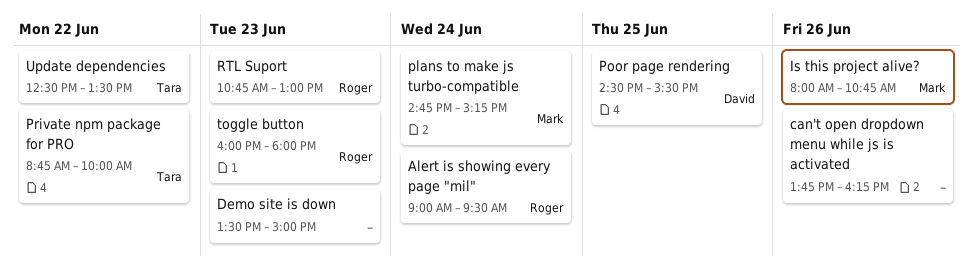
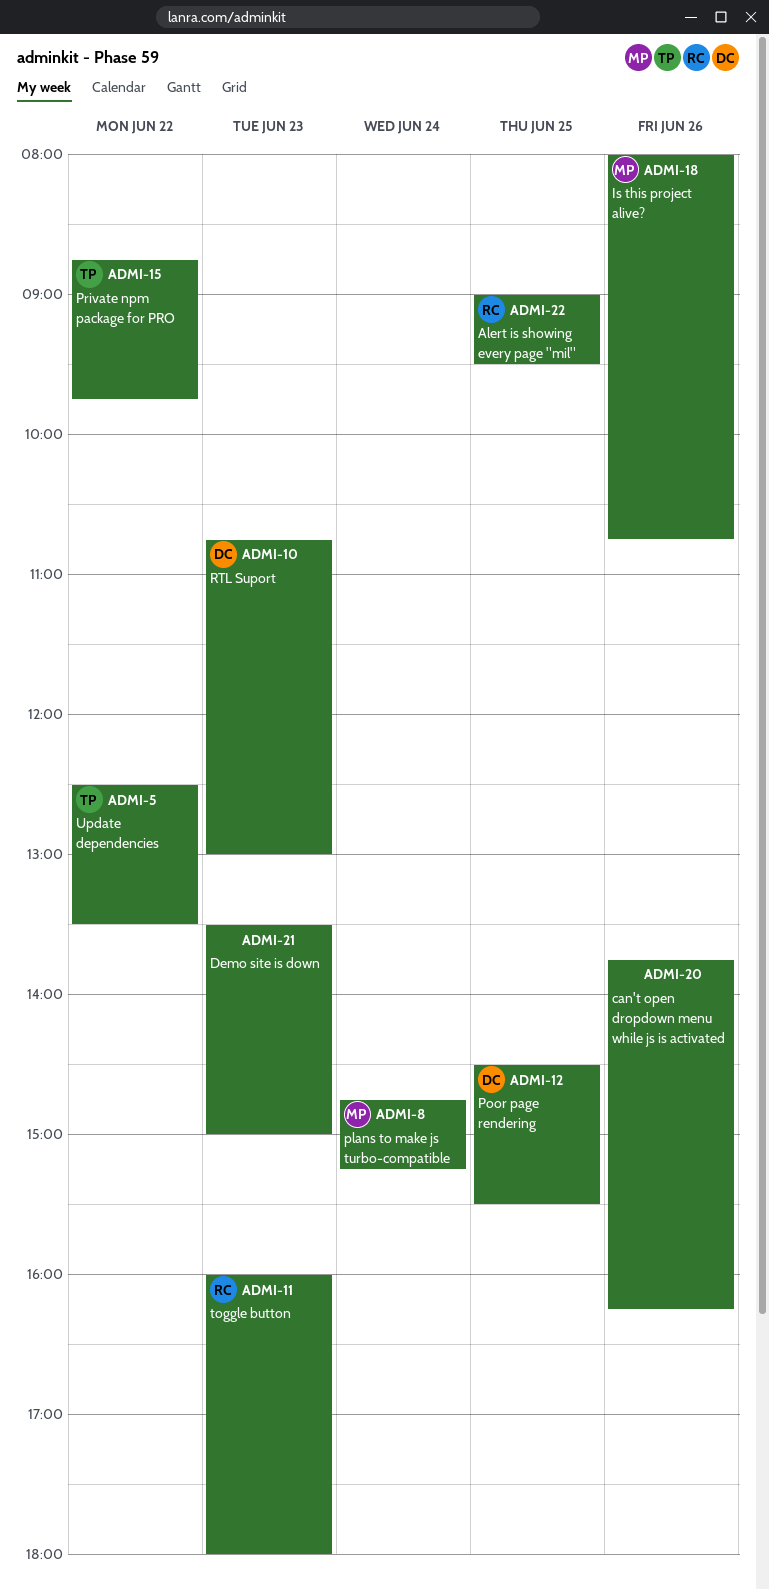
Alert is showing every page "mil", day: Jun 24 -> Jun 25
Private npm package for PRO, ends: 10:00 -> 09:45
RTL Suport, owner: Roger -> David

